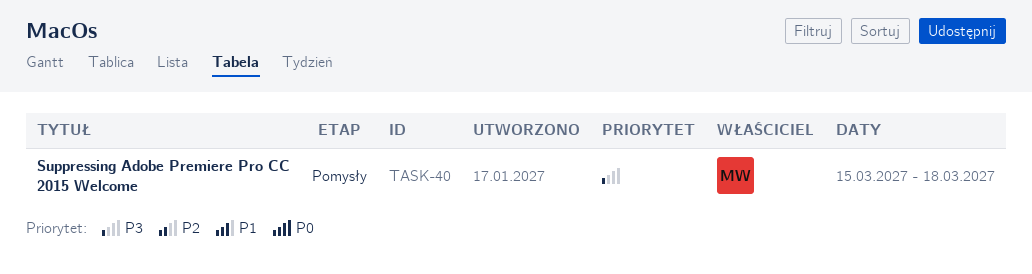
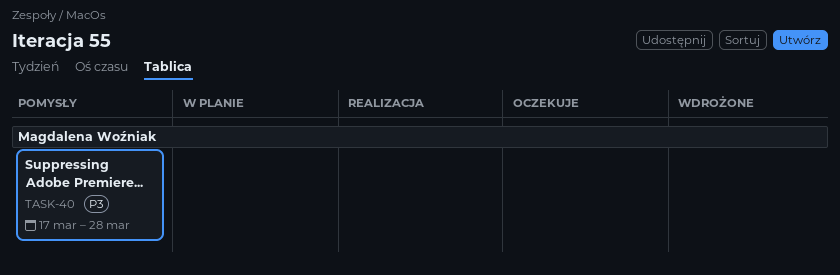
TASK-40, start: Mar 15 -> Mar 17
TASK-40, due: Mar 18 -> Mar 28

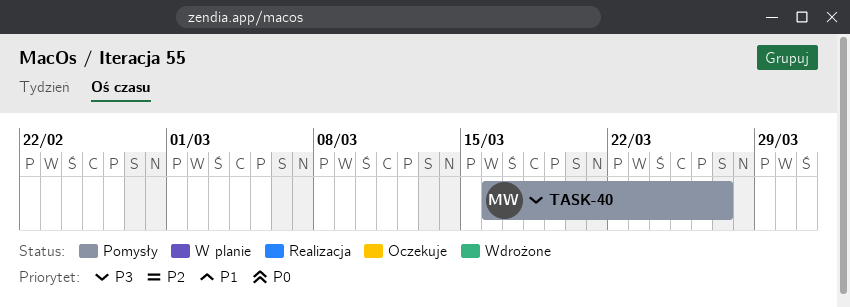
TASK-40, start: Mar 17 -> Mar 16
TASK-40, due: Mar 28 -> Mar 27

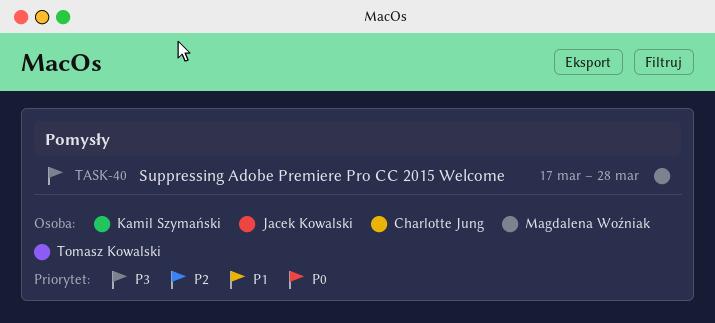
TASK-40, start: Mar 16 -> Mar 17
TASK-40, due: Mar 27 -> Mar 28

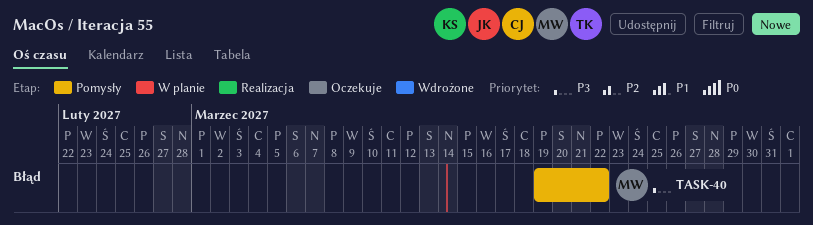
TASK-40, start: Mar 17 -> Mar 19
TASK-40, due: Mar 28 -> Mar 22

